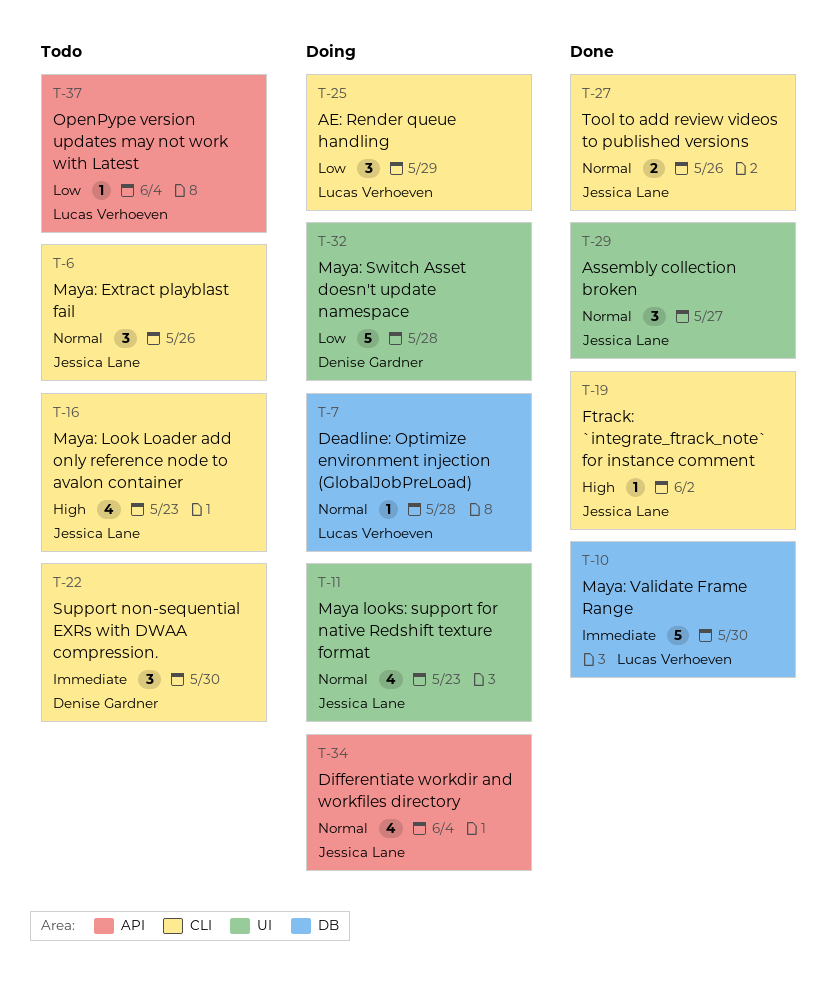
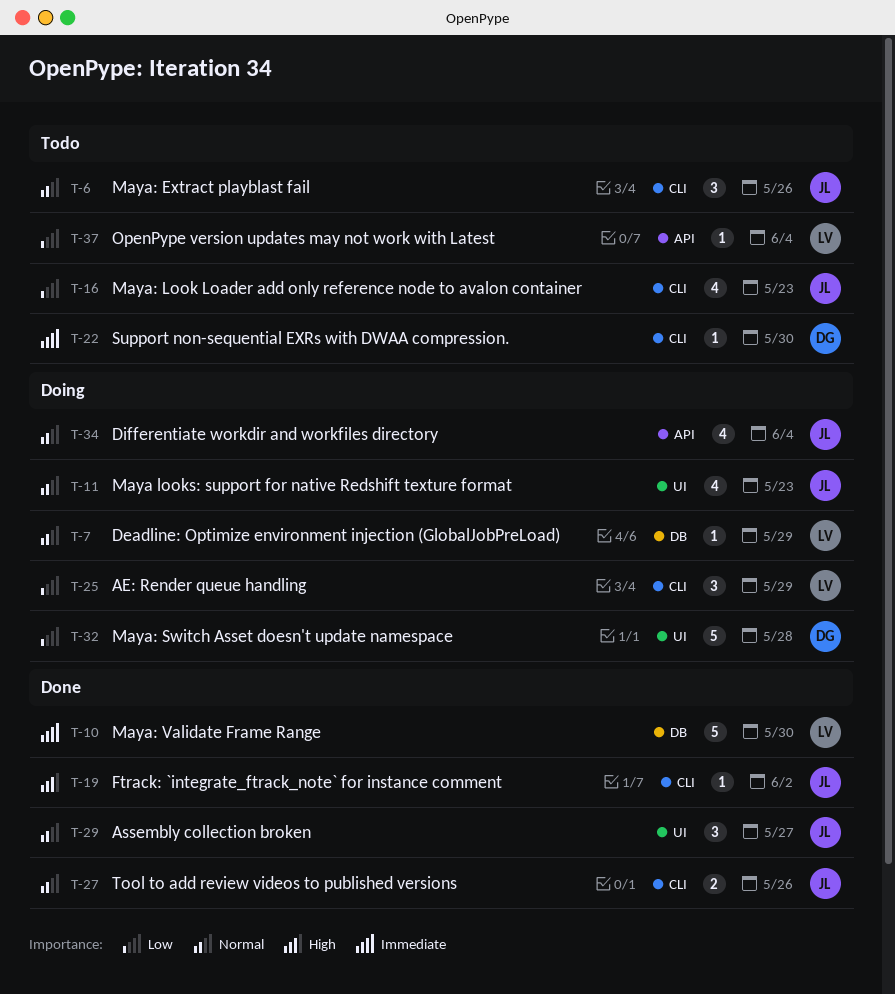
T-7, due: May 28 -> May 29
T-16, priority: High -> Low
T-22, estimate: 3 -> 1

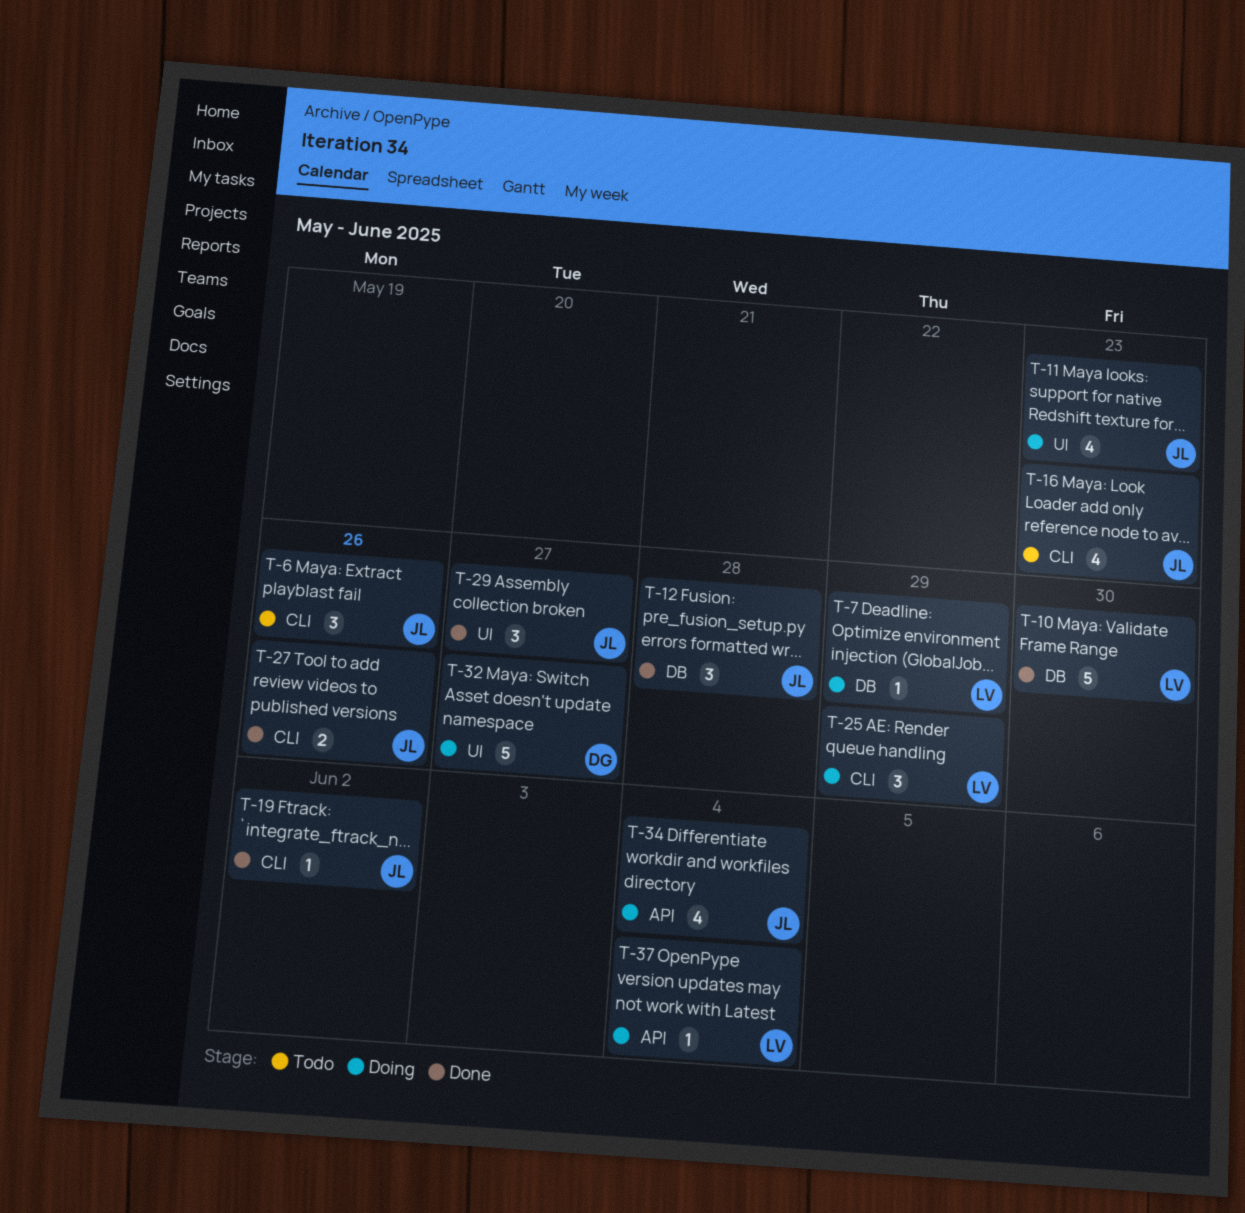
T-12: none -> present
T-22: present -> none
T-32, due: May 28 -> May 27
T-37, status: Todo -> Doing

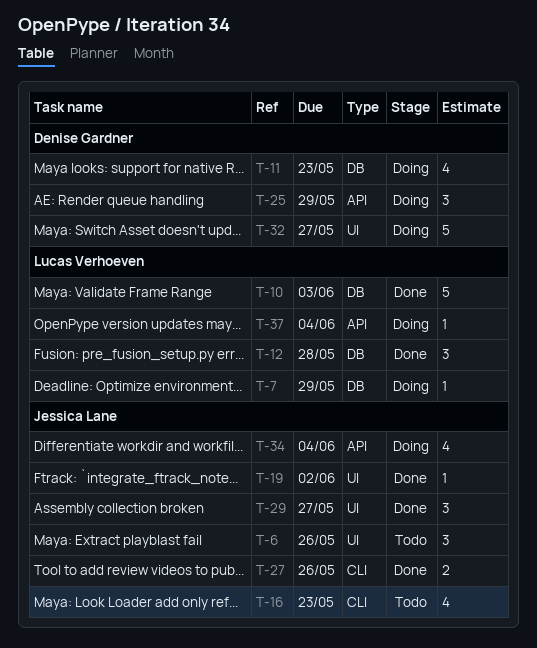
T-6, label: CLI -> UI
T-10, due: May 30 -> Jun 3
T-11, owner: Jessica Lane -> Denise Gardner
T-11, label: UI -> DB
T-12, owner: Jessica Lane -> Lucas Verhoeven
T-19, label: CLI -> UI
T-25, owner: Lucas Verhoeven -> Denise Gardner
T-25, label: CLI -> API

